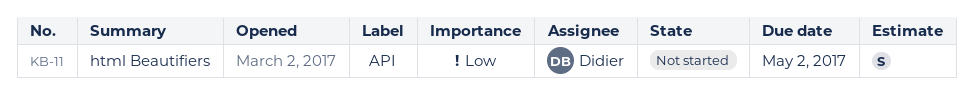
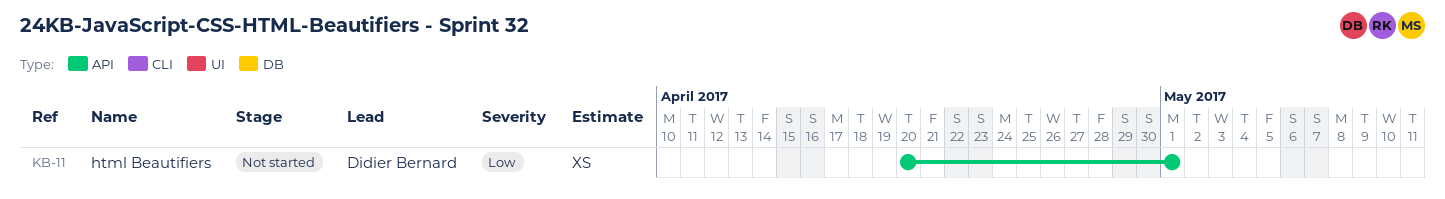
KB-11, estimate: S -> XS
KB-11, due: May 2 -> May 1

